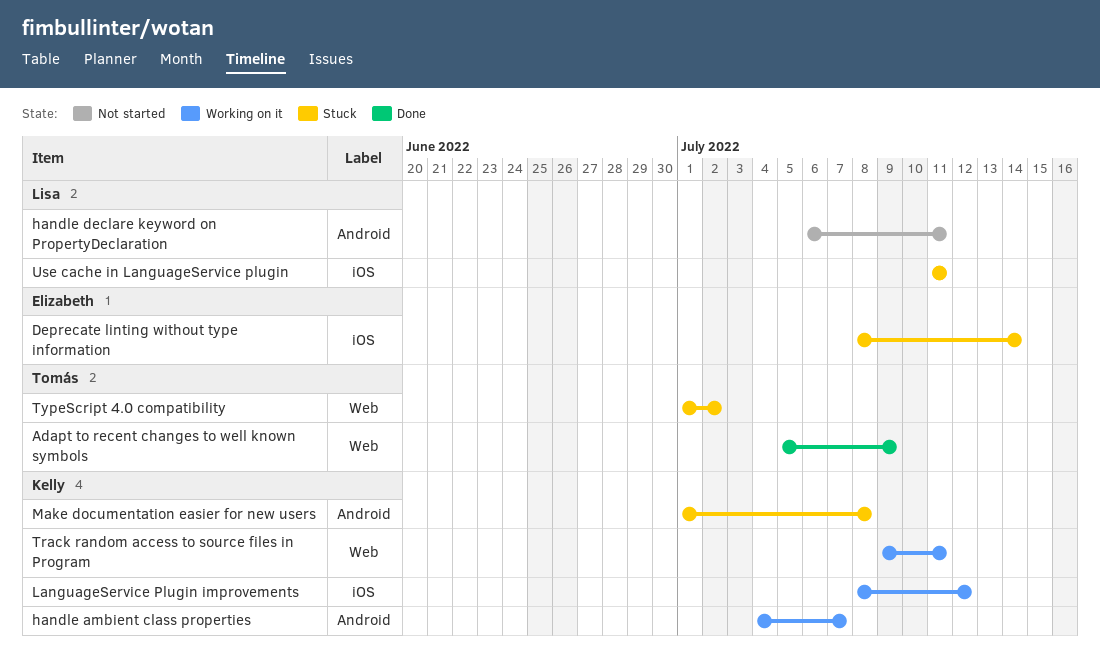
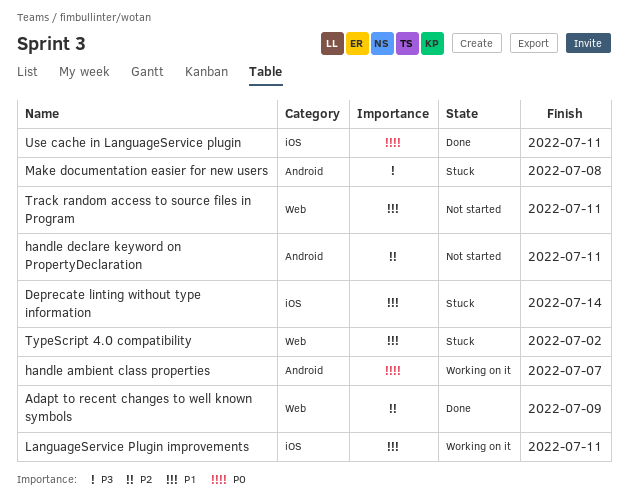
LanguageService Plugin improvements, due: Jul 12 -> Jul 11
Track random access to source files in Program, status: Working on it -> Not started
Use cache in LanguageService plugin, status: Stuck -> Done

